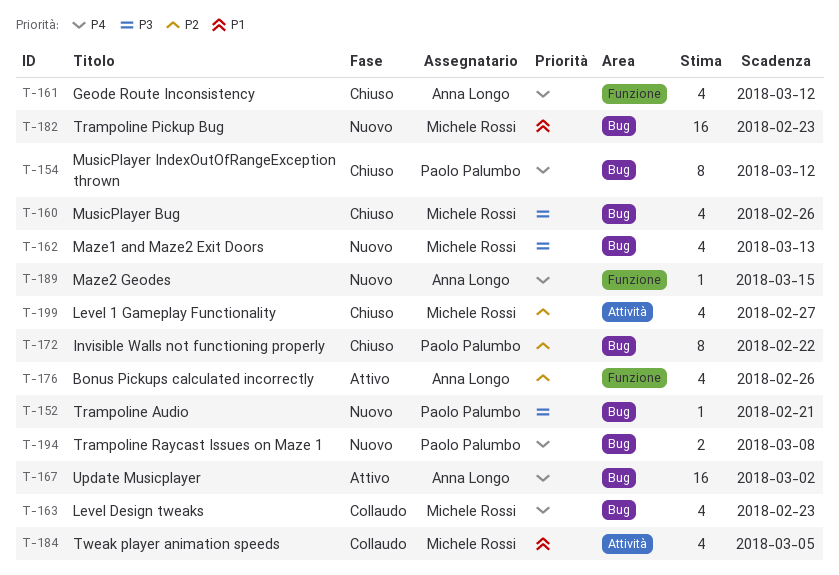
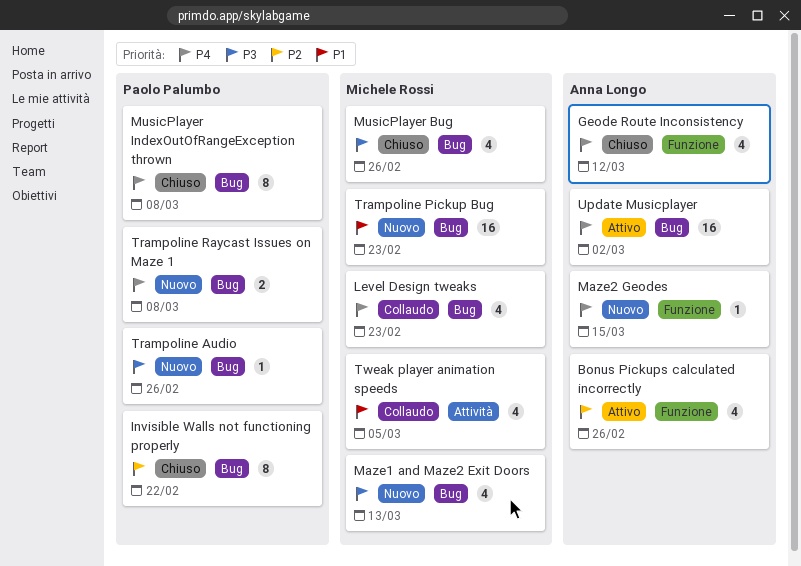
Level 1 Gameplay Functionality: present -> none
MusicPlayer IndexOutOfRangeException thrown, due: Mar 12 -> Mar 8
Trampoline Audio, due: Feb 21 -> Feb 26

